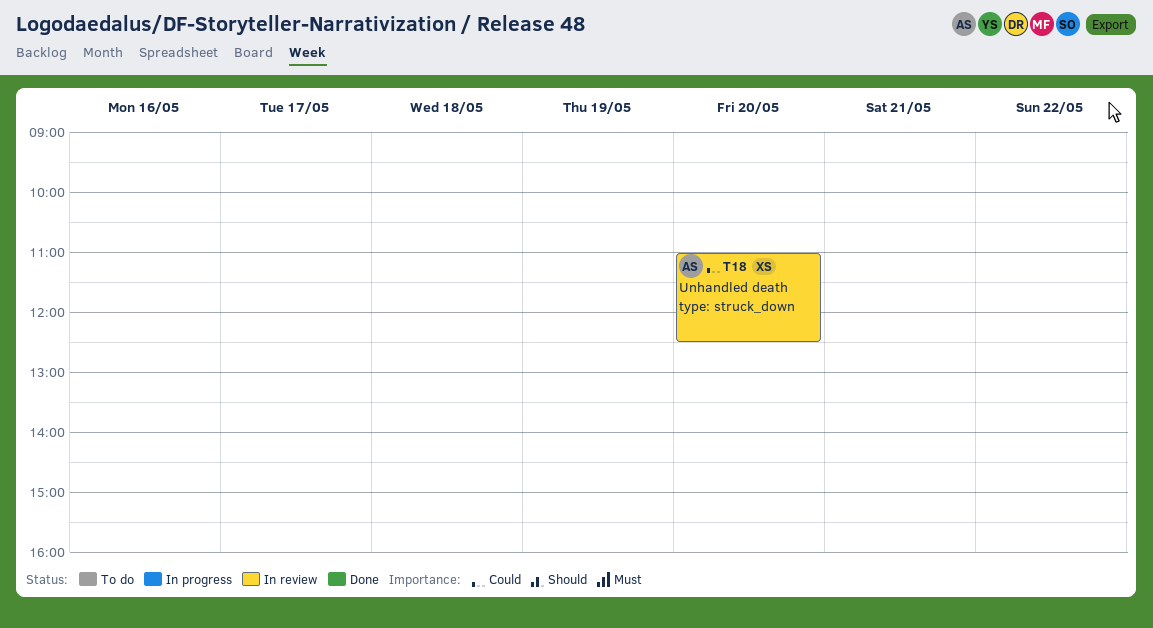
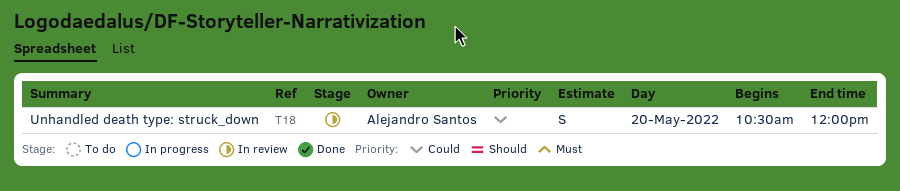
T18, estimate: XS -> S
T18, begins: 11:00 -> 10:30
T18, ends: 12:30 -> 12:00

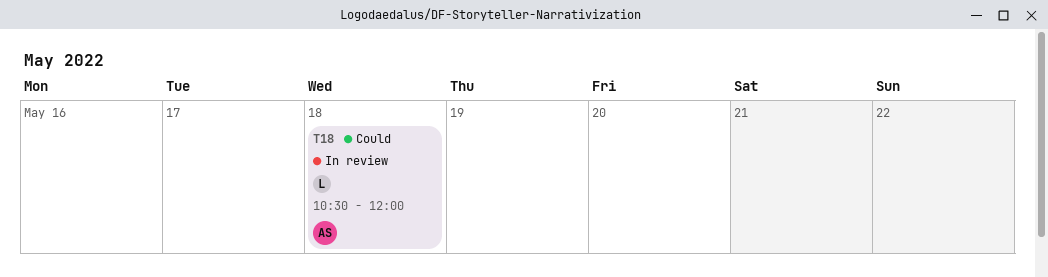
T18, estimate: S -> L
T18, day: May 20 -> May 18

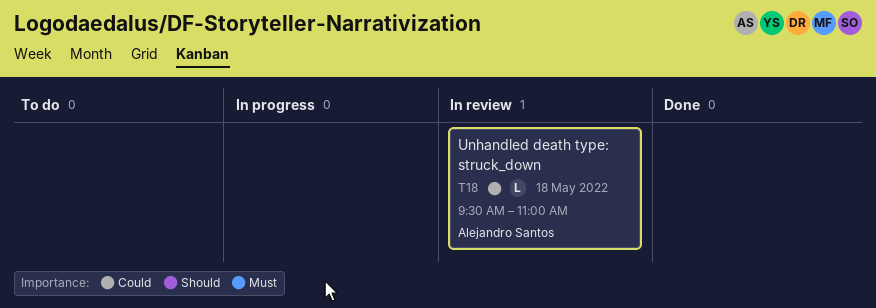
T18, begins: 10:30 -> 09:30
T18, ends: 12:00 -> 11:00

